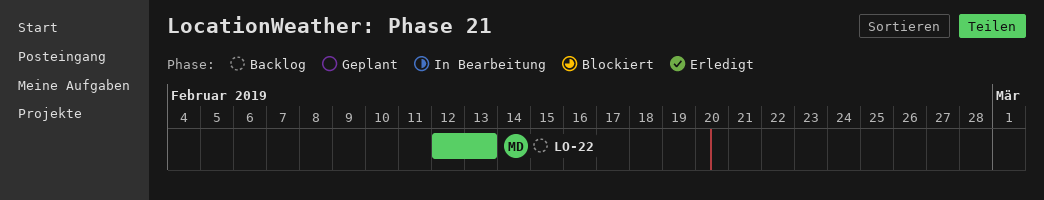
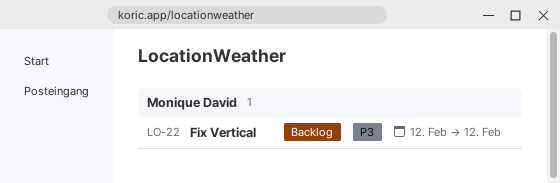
LO-22, due: Feb 13 -> Feb 12

